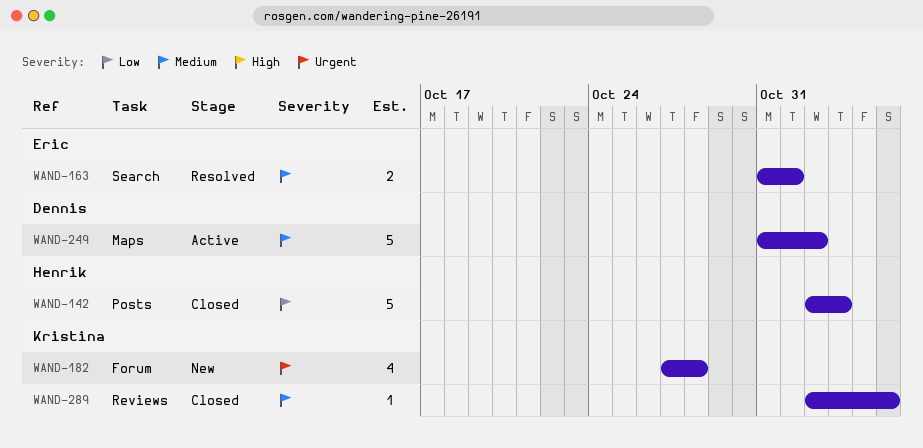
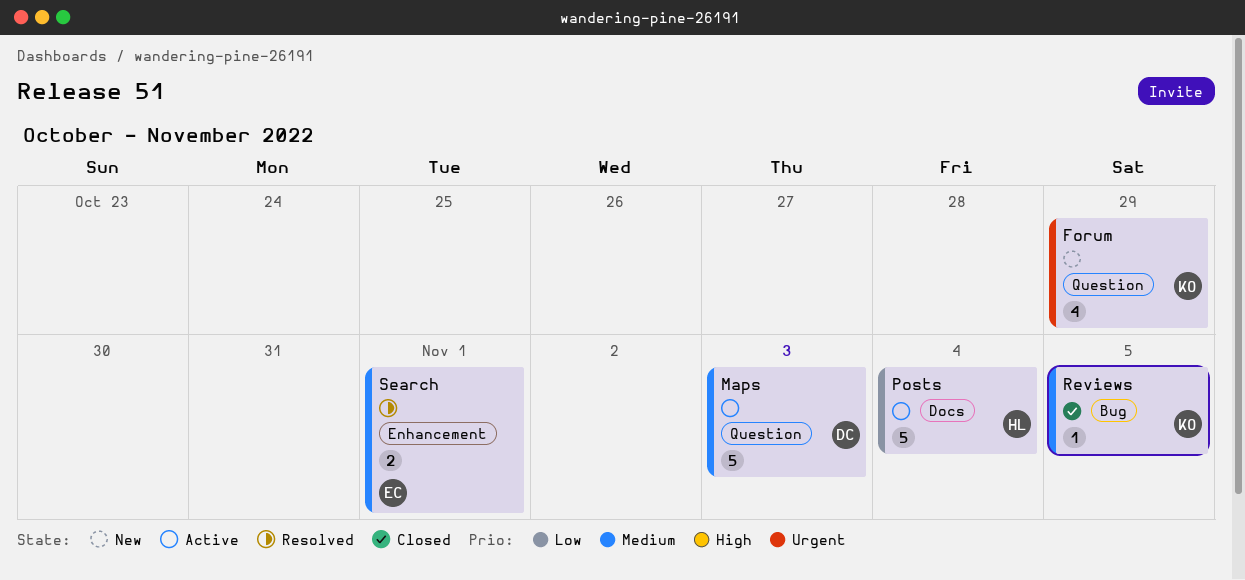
Forum, due: Oct 28 -> Oct 29
Maps, due: Nov 2 -> Nov 3
Posts, status: Closed -> Active
Posts, due: Nov 3 -> Nov 4

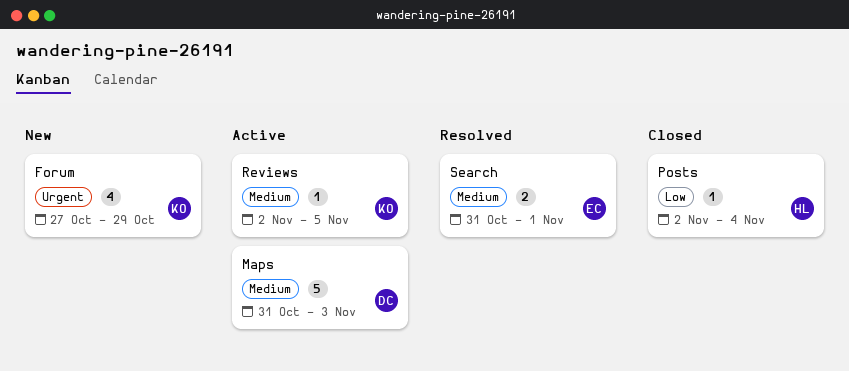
Posts, status: Active -> Closed
Posts, estimate: 5 -> 1
Reviews, status: Closed -> Active

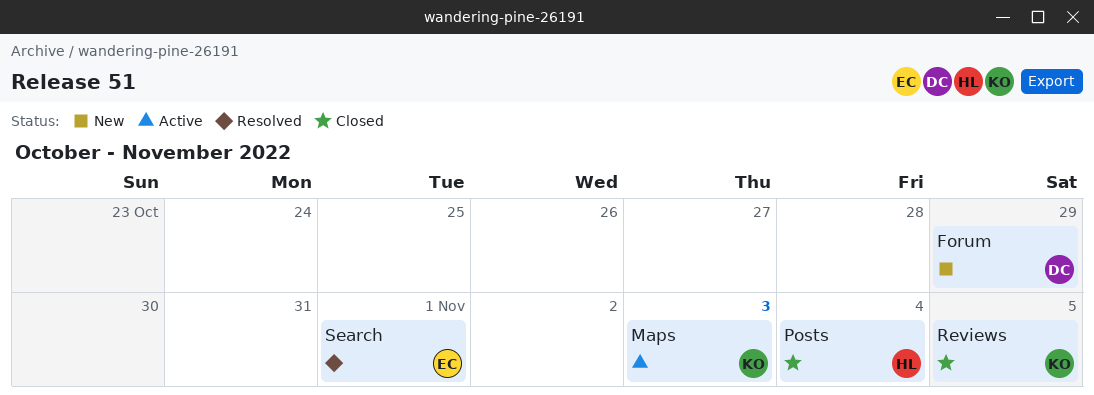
Forum, owner: KO -> DC
Maps, owner: DC -> KO
Reviews, status: Active -> Closed

